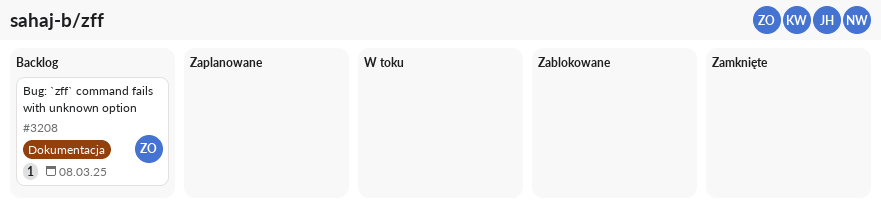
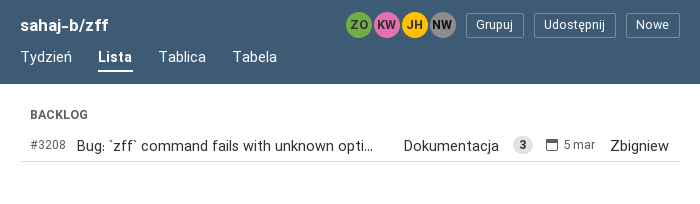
#3208, estimate: 1 -> 3
#3208, due: Mar 8 -> Mar 5

